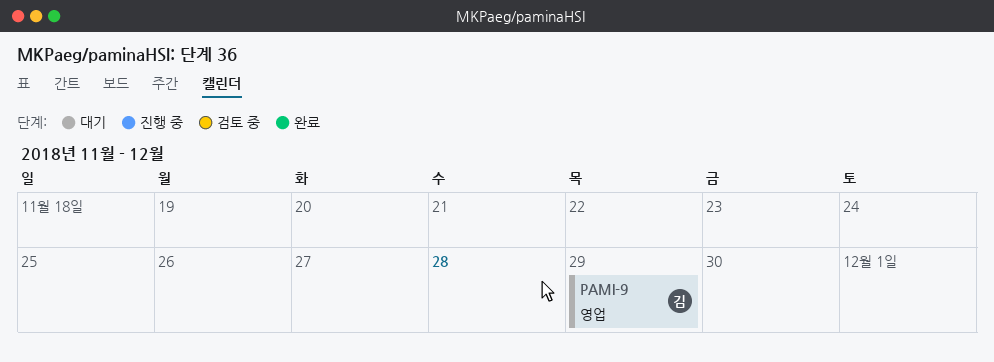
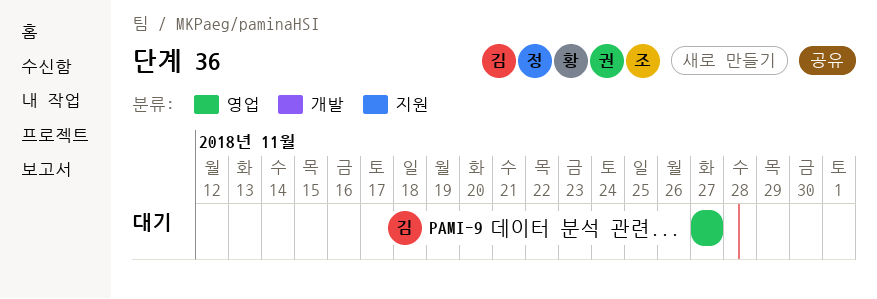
PAMI-9, due: Nov 29 -> Nov 27

